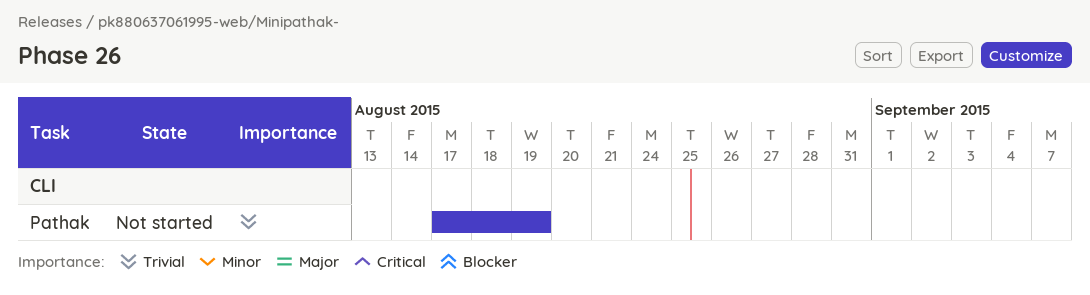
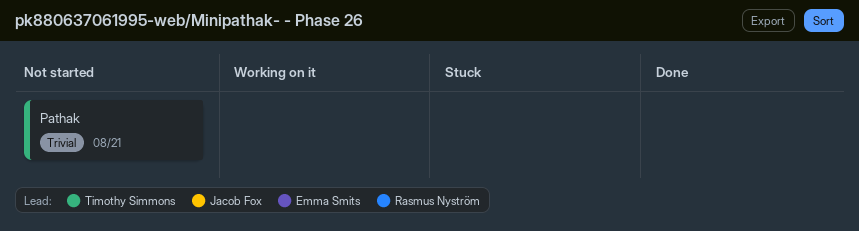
Pathak, due: Aug 19 -> Aug 21

